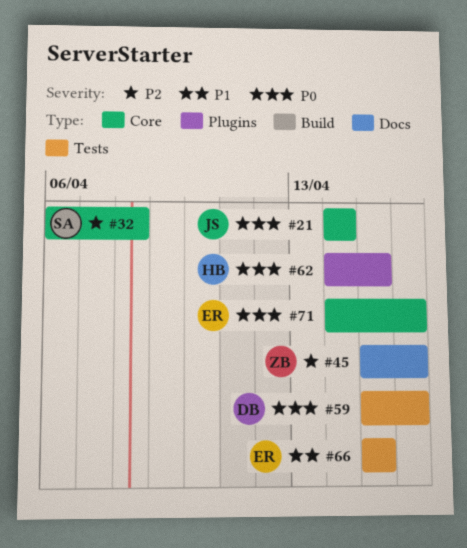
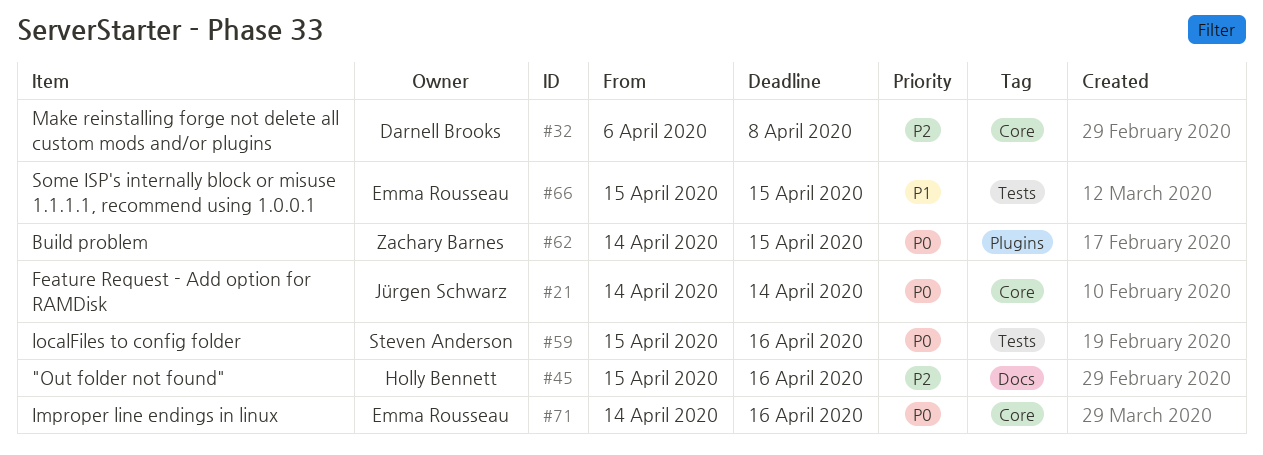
#32, owner: Steven Anderson -> Darnell Brooks
#45, owner: Zachary Barnes -> Holly Bennett
#59, owner: Darnell Brooks -> Steven Anderson
#62, owner: Holly Bennett -> Zachary Barnes

